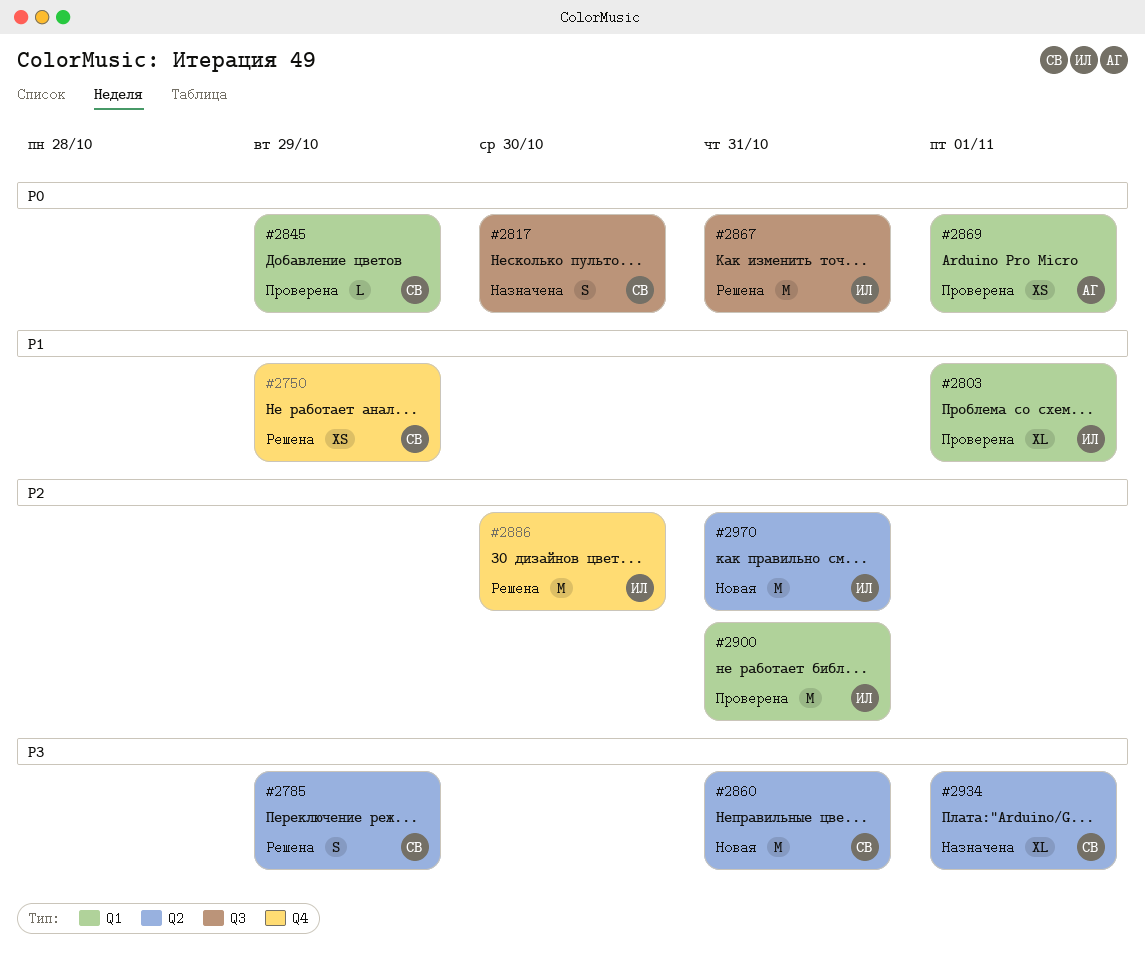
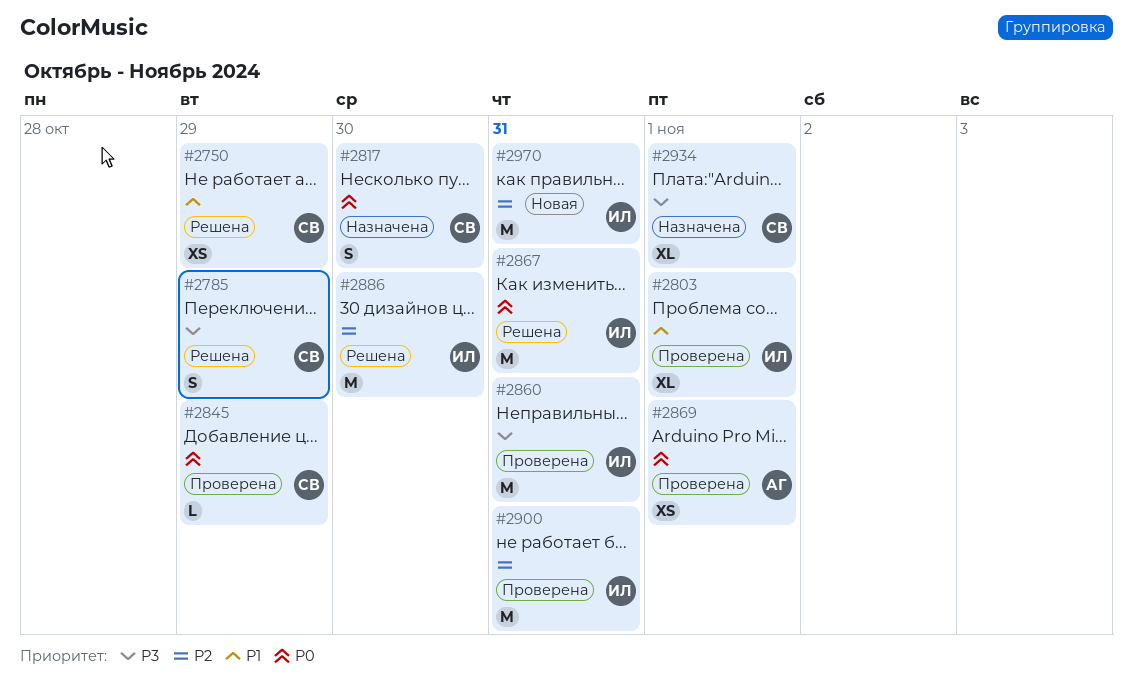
#2860, status: Новая -> Проверена
#2860, owner: СВ -> ИЛ

